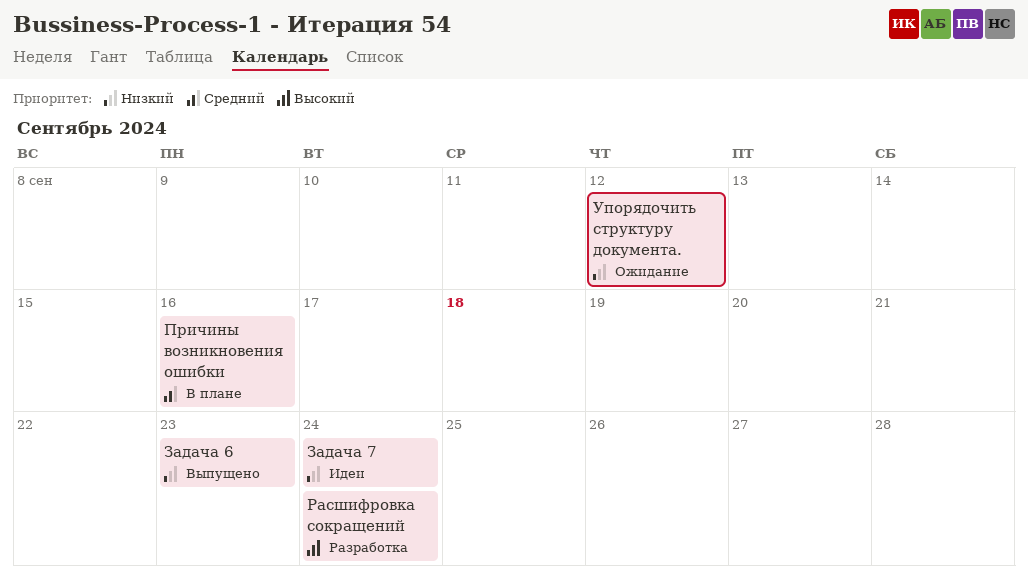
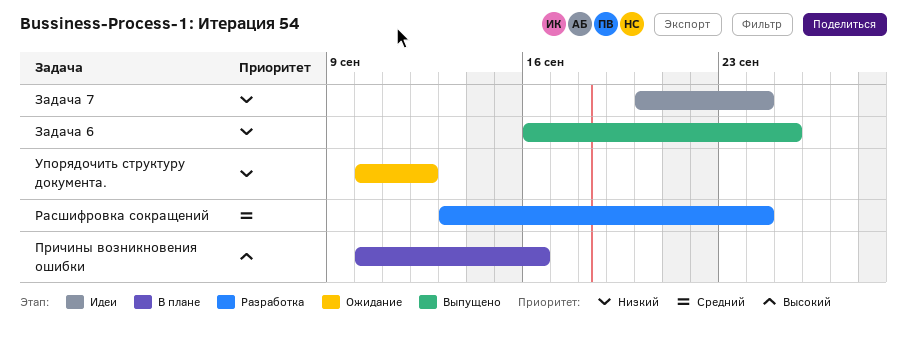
Задача 6, due: Sep 23 -> Sep 25
Причины возникновения ошибки, priority: Средний -> Высокий
Расшифровка сокращений, priority: Высокий -> Средний

